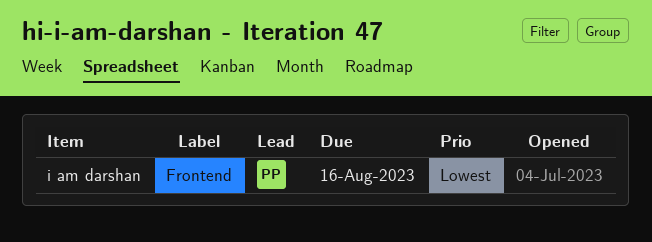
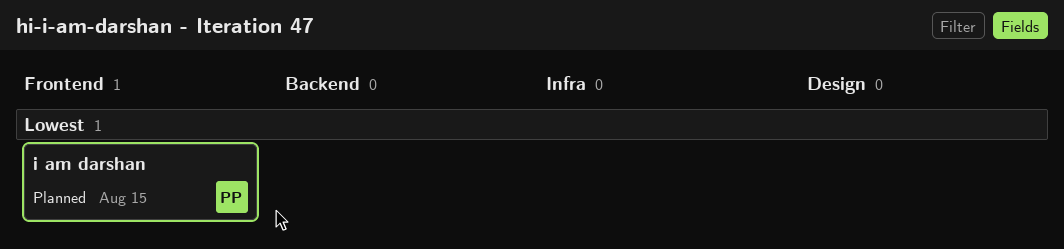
i am darshan, due: Aug 16 -> Aug 15

